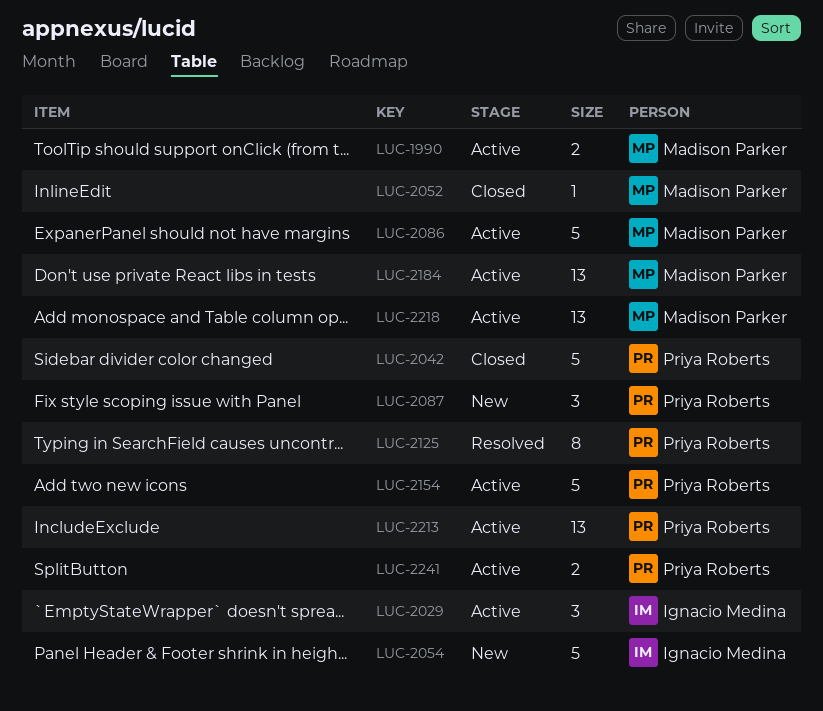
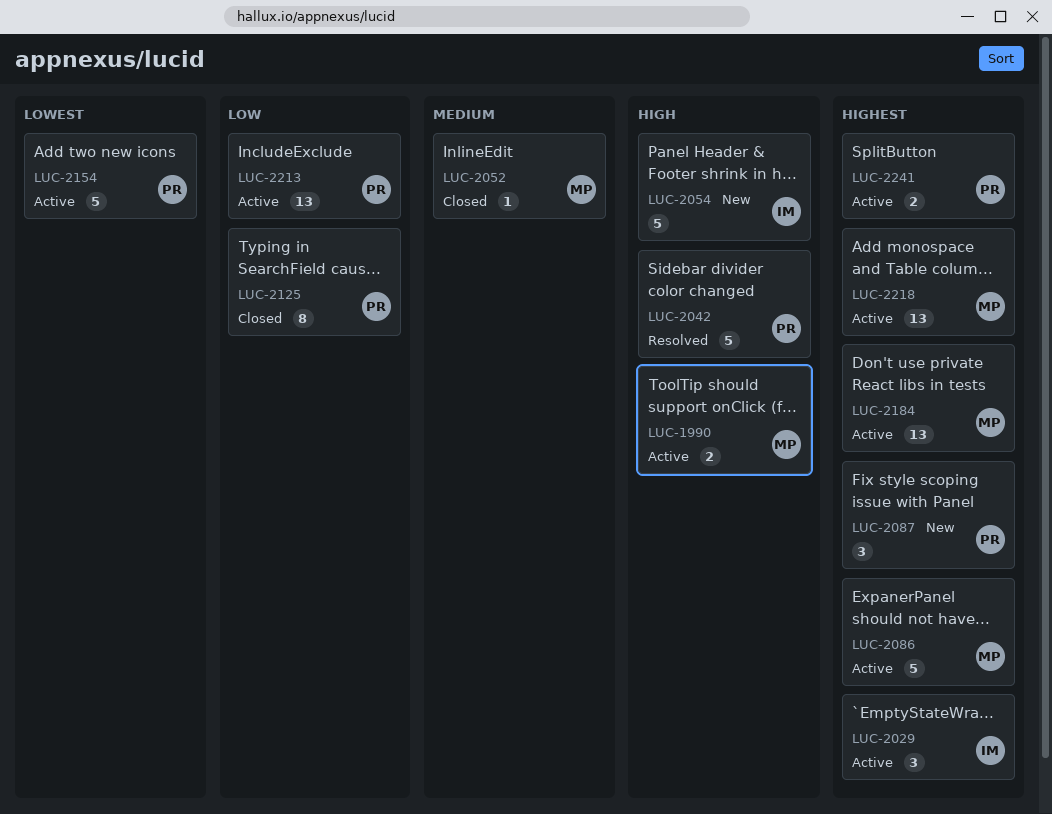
LUC-2042, status: Closed -> Resolved
LUC-2125, status: Resolved -> Closed

